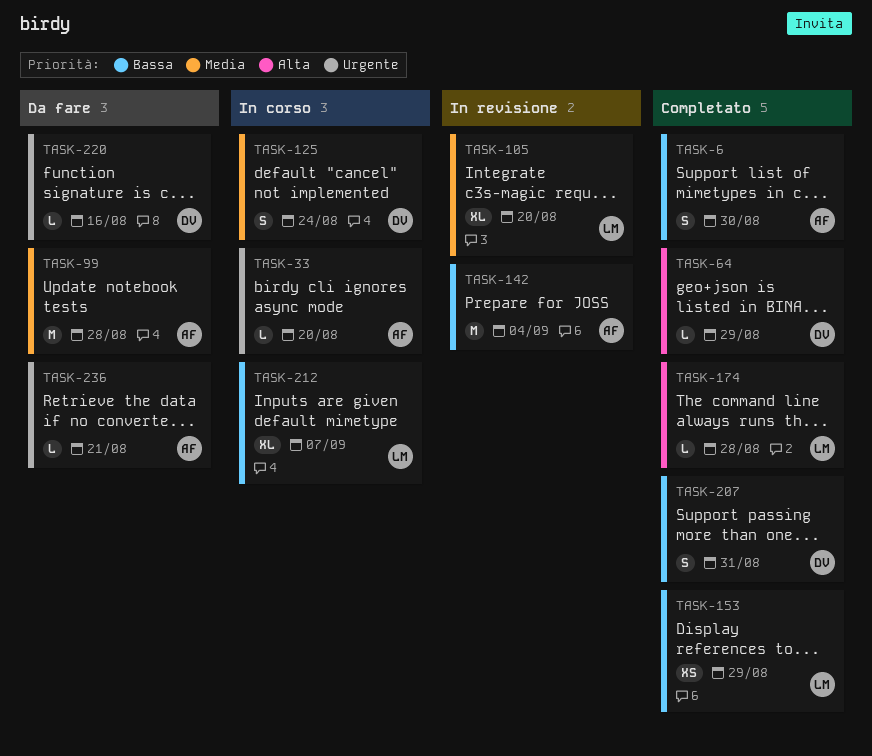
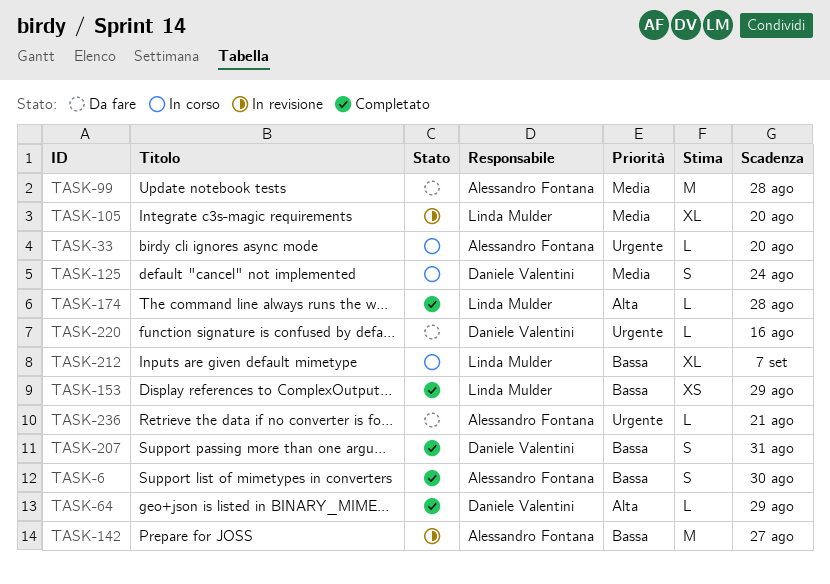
TASK-142, due: Sep 4 -> Aug 27

